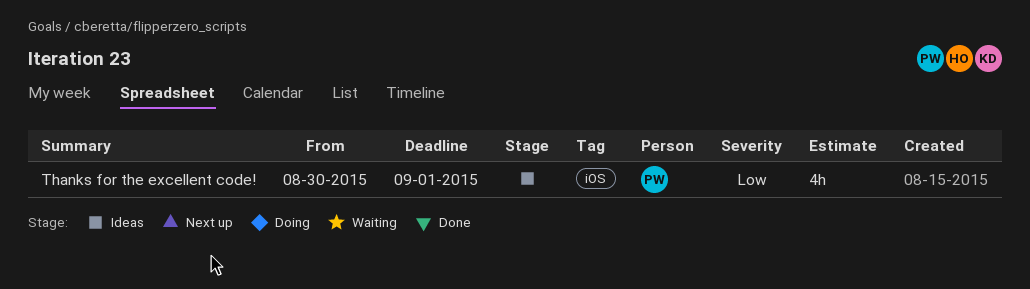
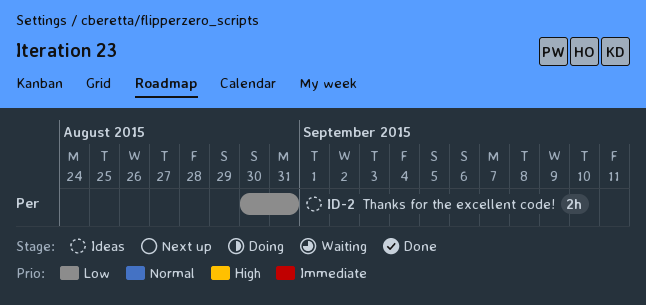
Thanks for the excellent code!, estimate: 4h -> 2h
Thanks for the excellent code!, due: Sep 1 -> Aug 31

